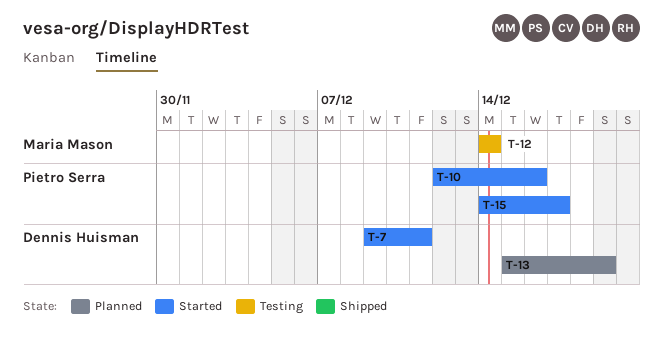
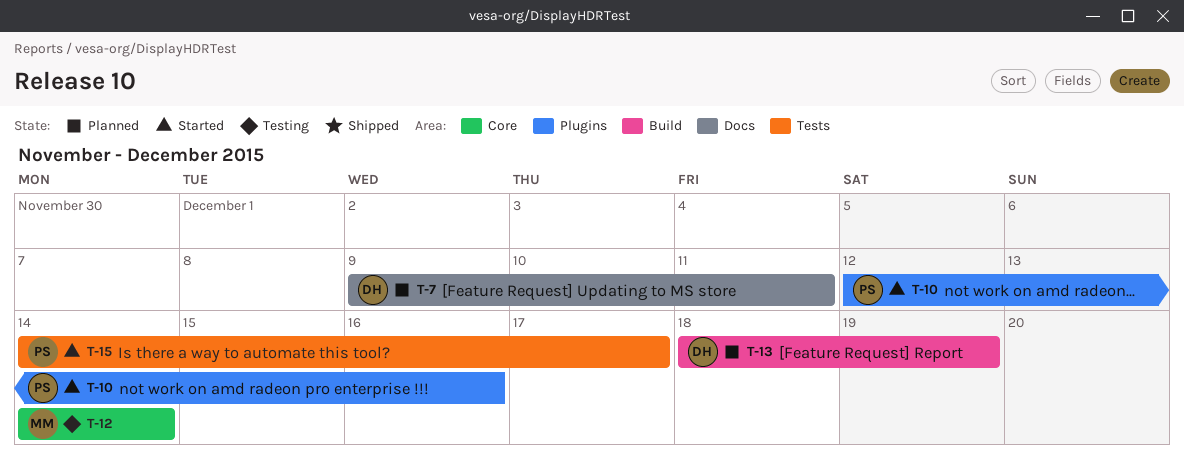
T-7, status: Started -> Planned
T-13, start: Dec 15 -> Dec 18

